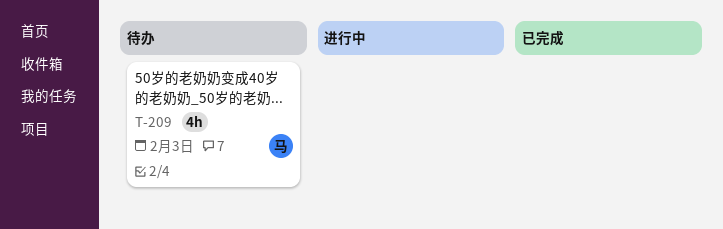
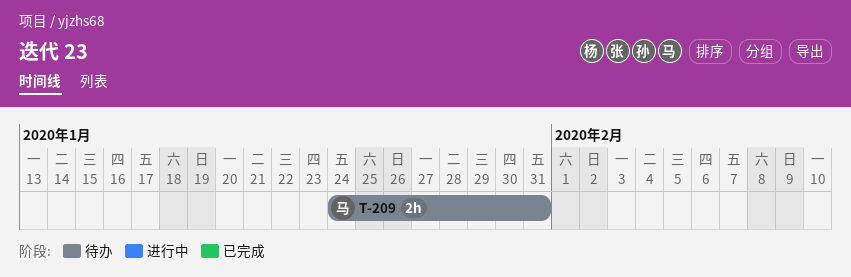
T-209, estimate: 4h -> 2h
T-209, due: Feb 3 -> Jan 31

